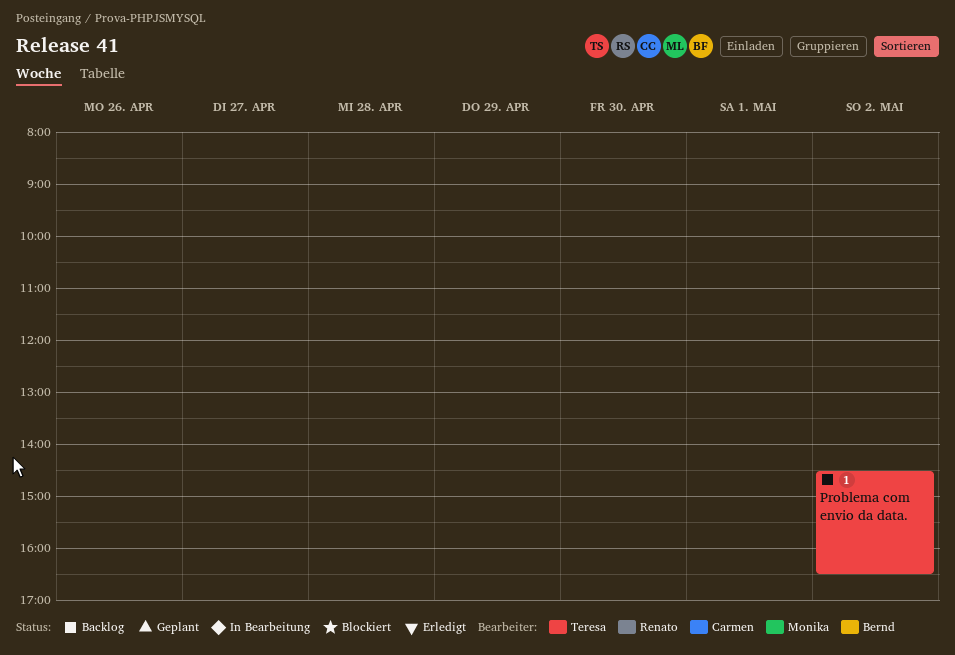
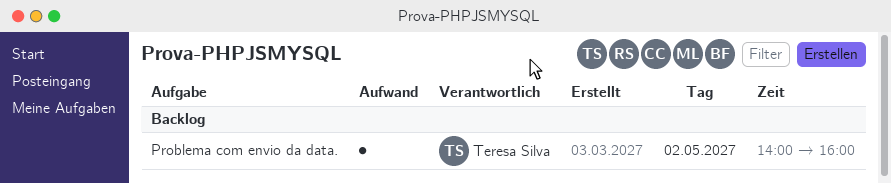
Problema com envio da data., begins: 14:30 -> 14:00
Problema com envio da data., ends: 16:30 -> 16:00

